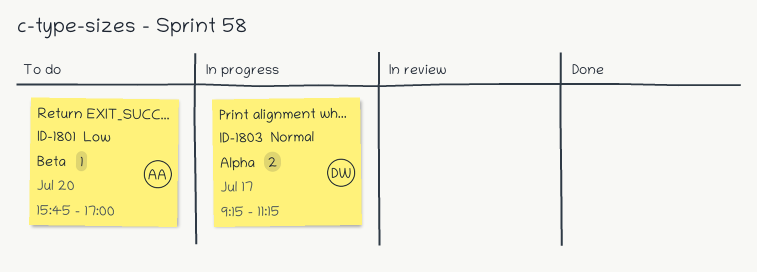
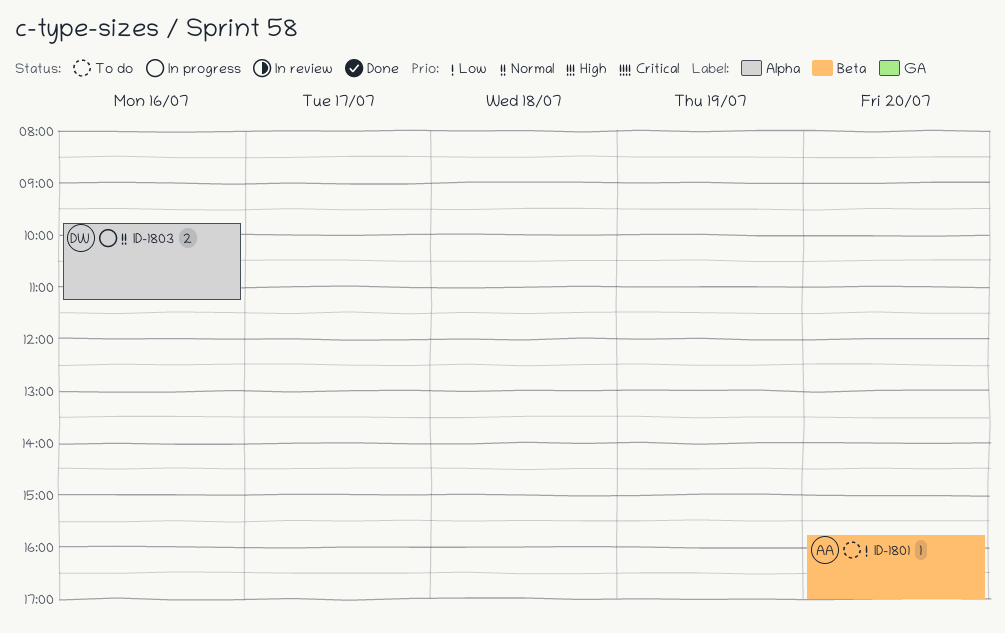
ID-1803, day: Jul 17 -> Jul 16
ID-1803, begins: 09:15 -> 09:45

